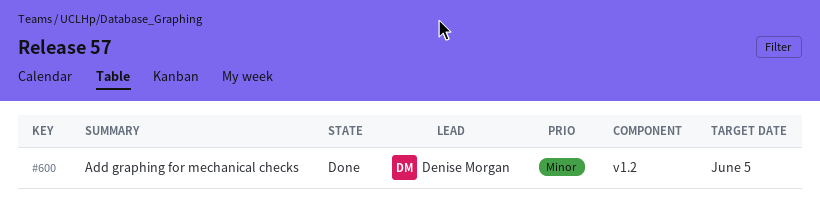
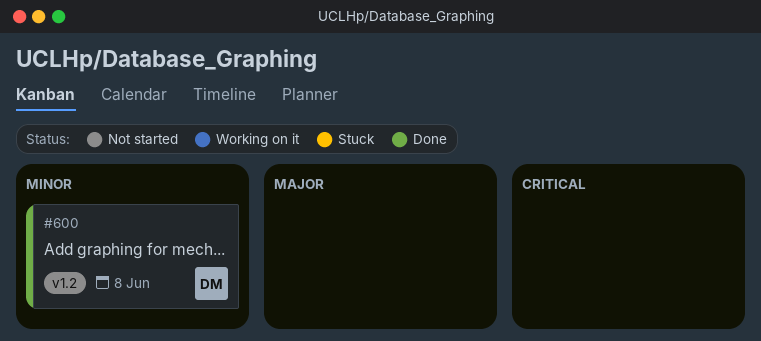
#600, due: Jun 5 -> Jun 8

